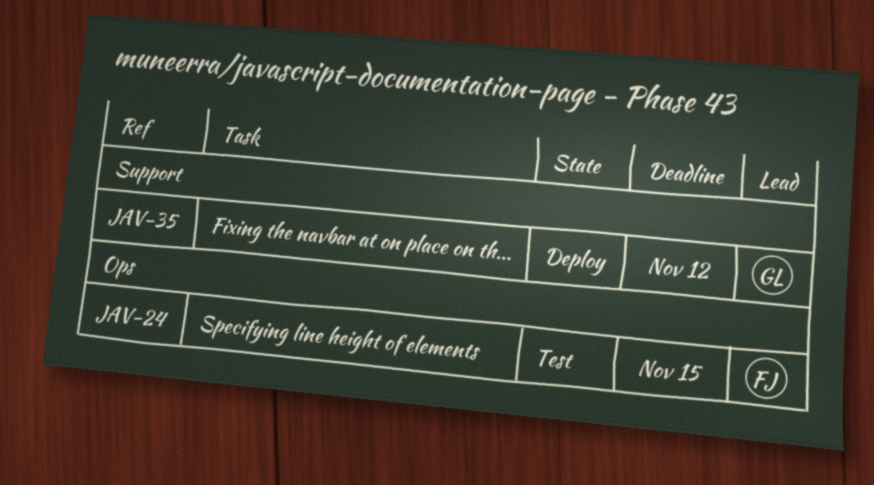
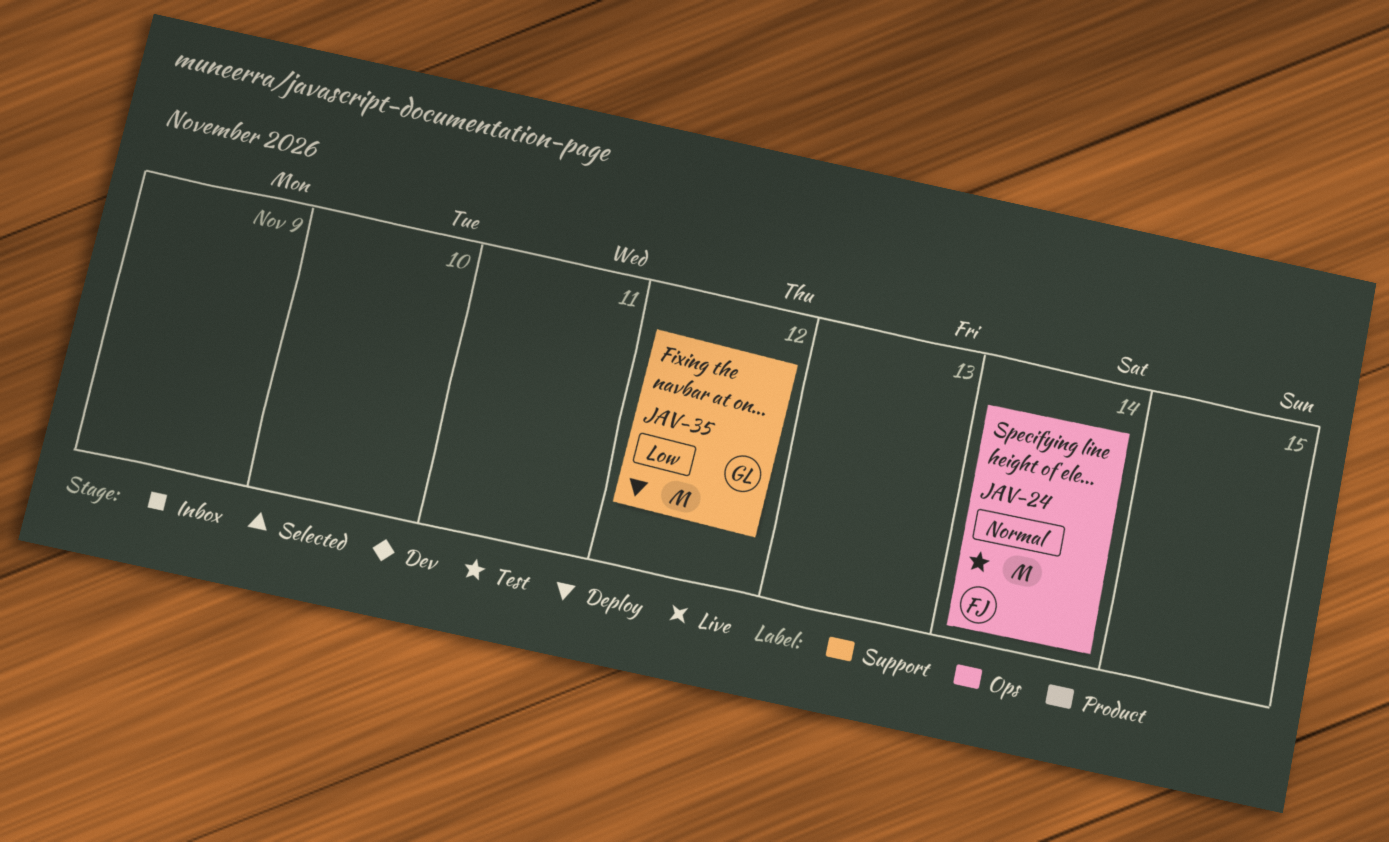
JAV-24, due: Nov 15 -> Nov 14

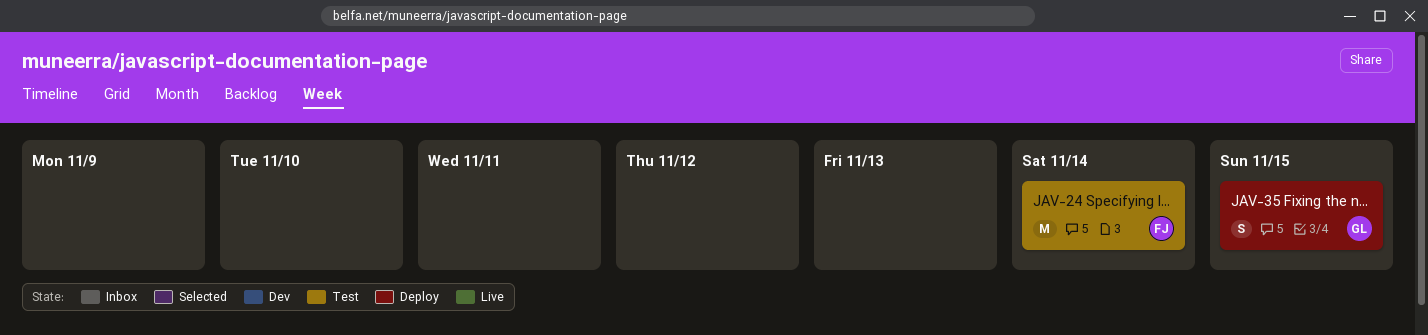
JAV-35, estimate: M -> S
JAV-35, due: Nov 12 -> Nov 15

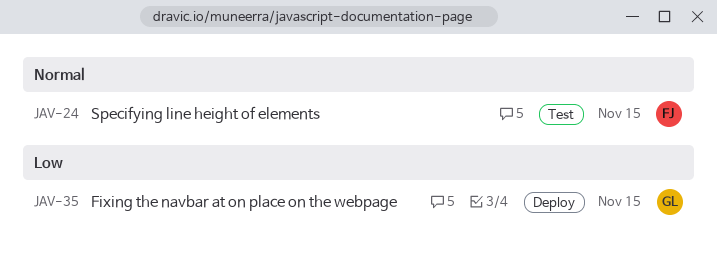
JAV-24, due: Nov 14 -> Nov 15

